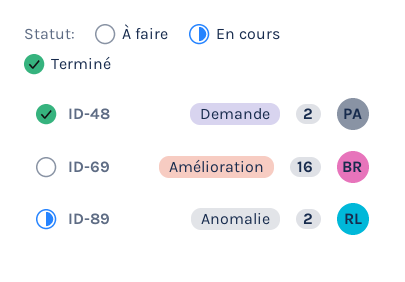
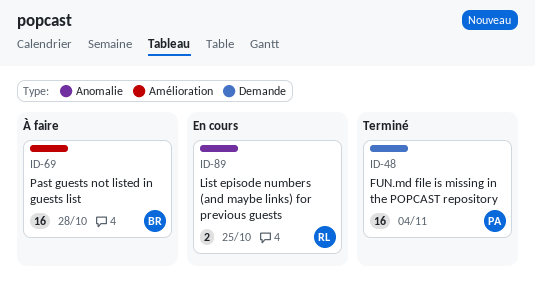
ID-48, estimate: 2 -> 16

